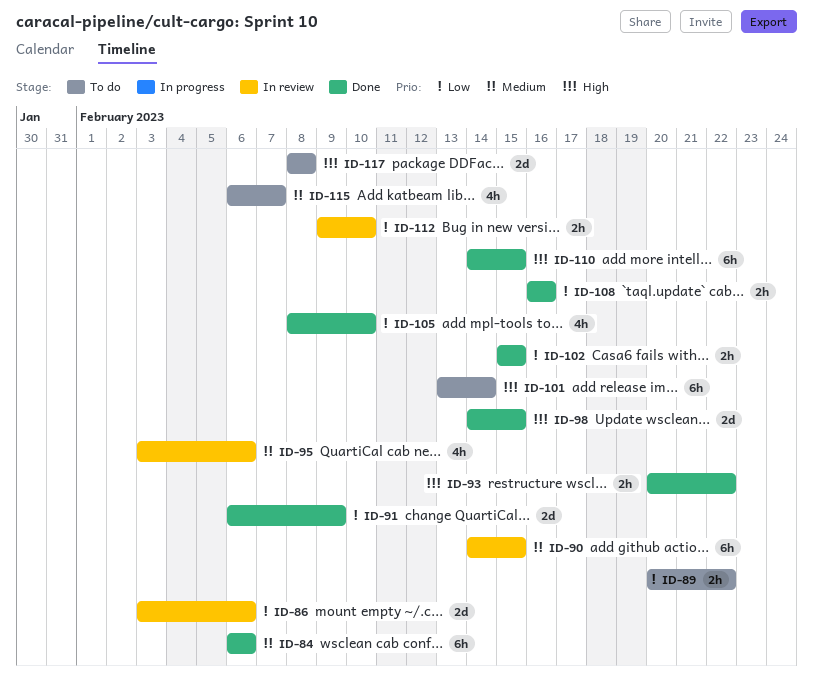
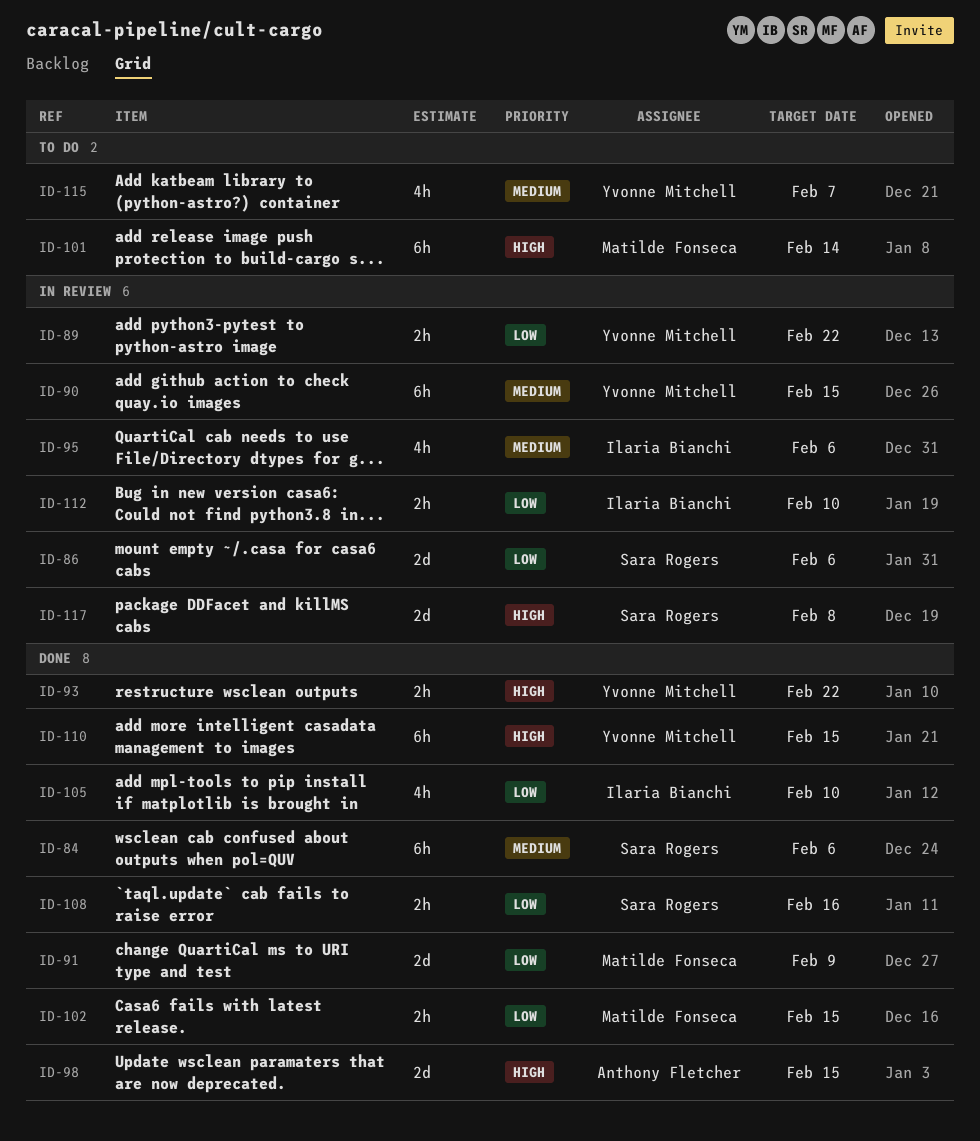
ID-89, status: To do -> In review
ID-117, status: To do -> In review

